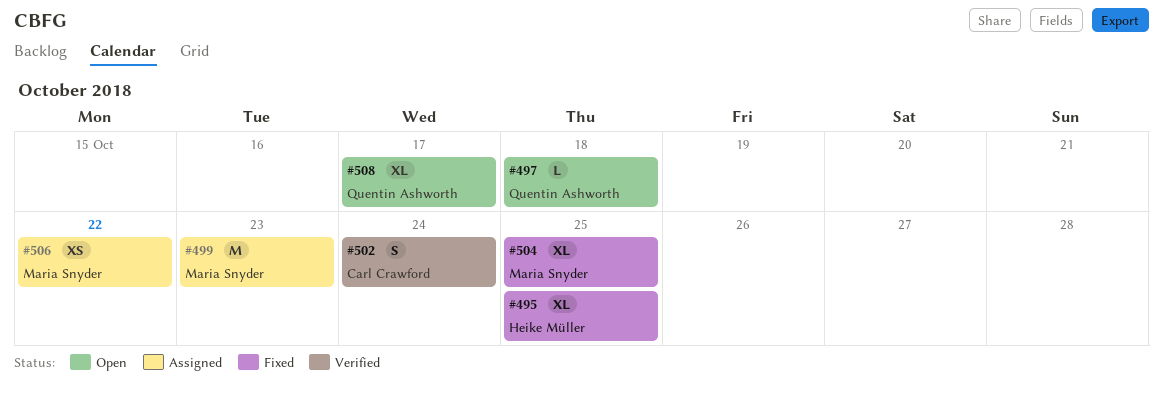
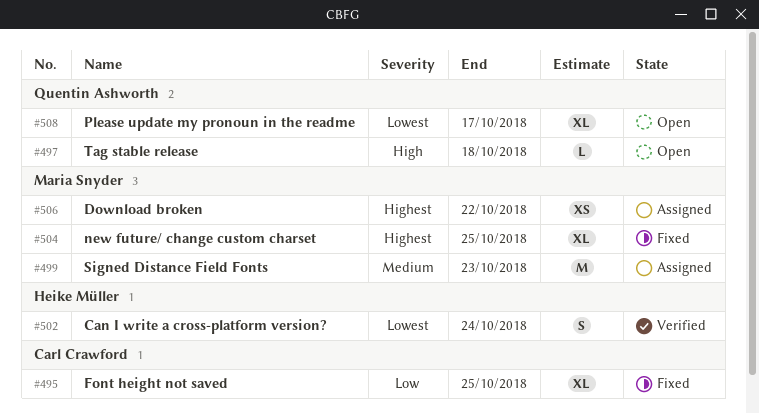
#495, owner: Heike Müller -> Carl Crawford
#502, owner: Carl Crawford -> Heike Müller

